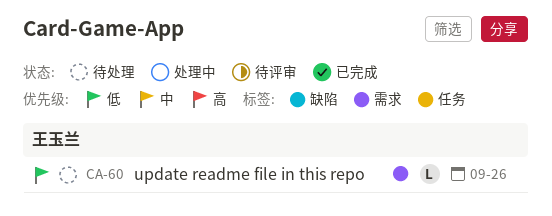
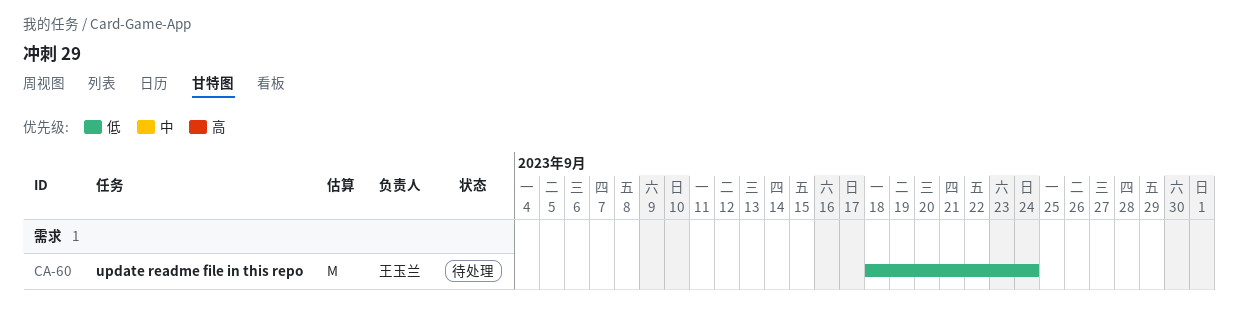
CA-60, estimate: L -> M
CA-60, due: Sep 26 -> Sep 24

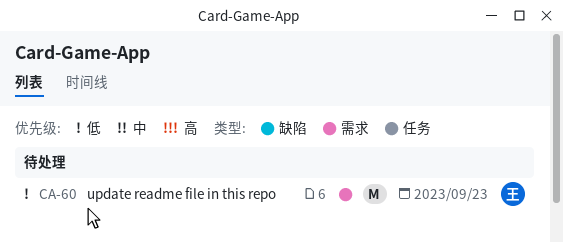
CA-60, due: Sep 24 -> Sep 23

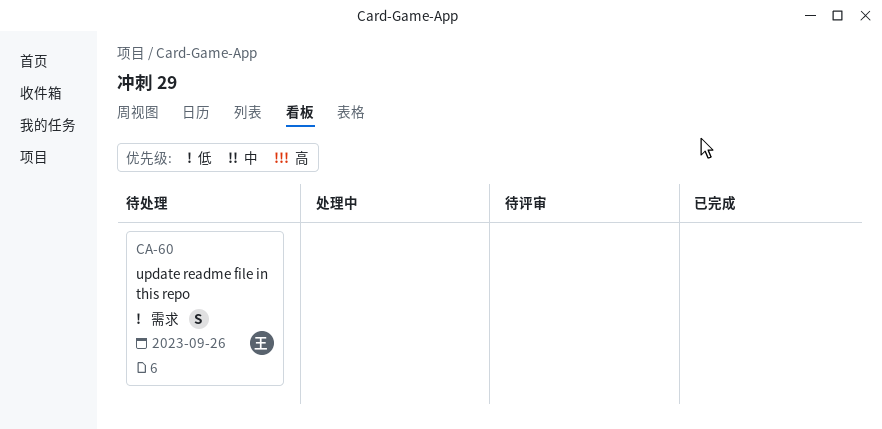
CA-60, estimate: M -> S
CA-60, due: Sep 23 -> Sep 26

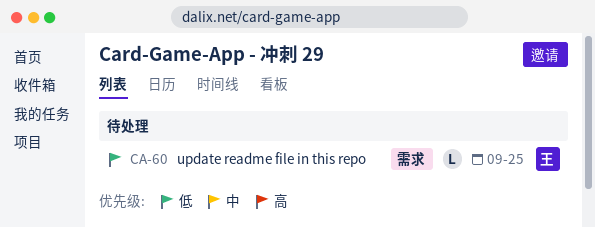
CA-60, estimate: S -> L
CA-60, due: Sep 26 -> Sep 25

